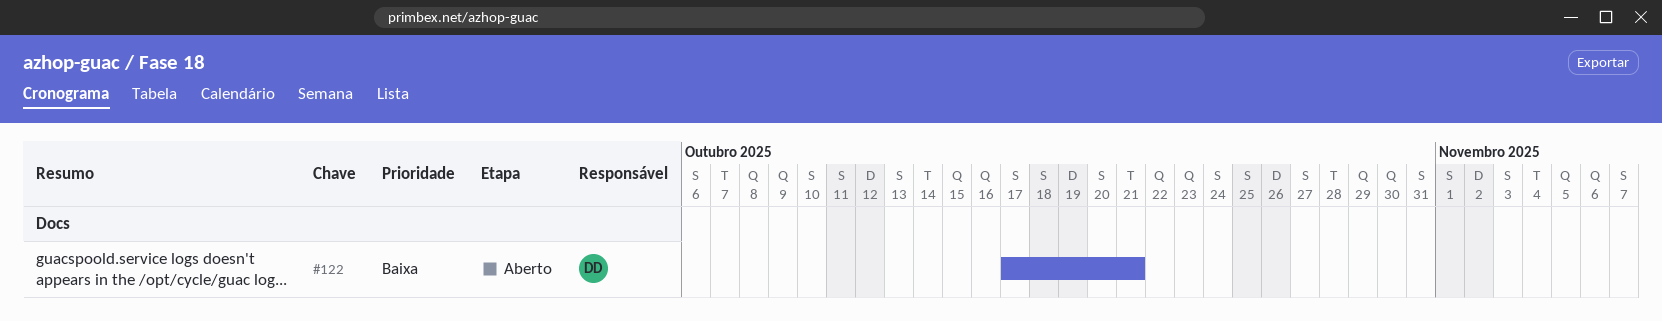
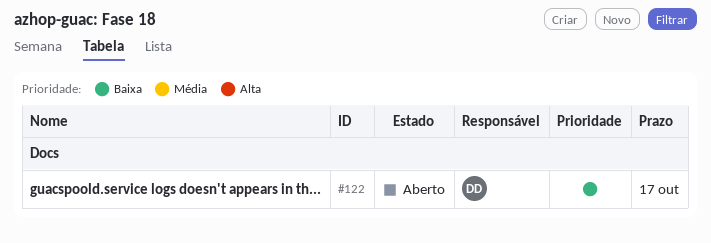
#122, due: Oct 21 -> Oct 17

